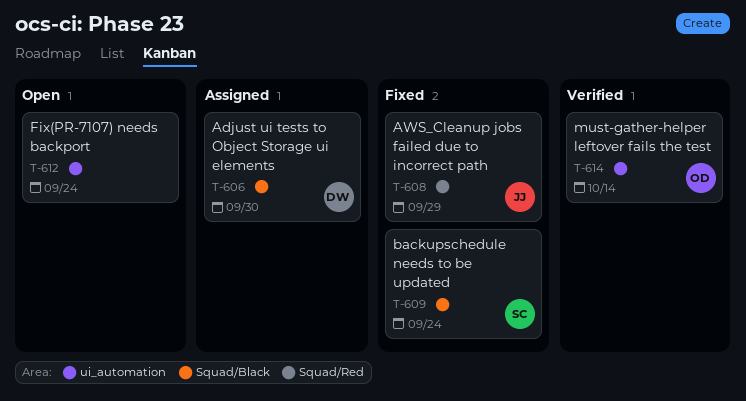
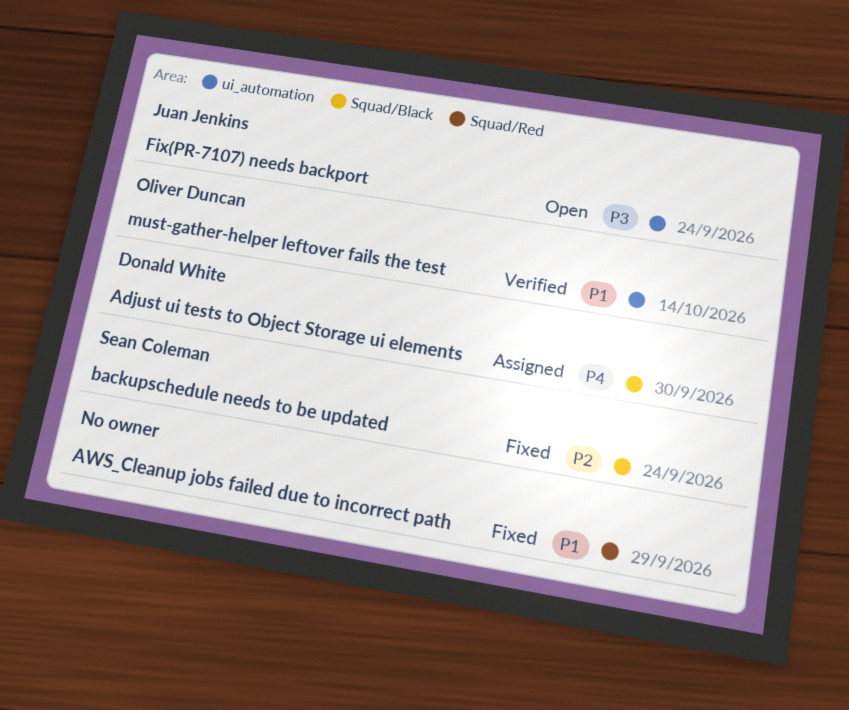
AWS_Cleanup jobs failed due to incorrect path, owner: Juan Jenkins -> none
Fix(PR-7107) needs backport, owner: none -> Juan Jenkins

